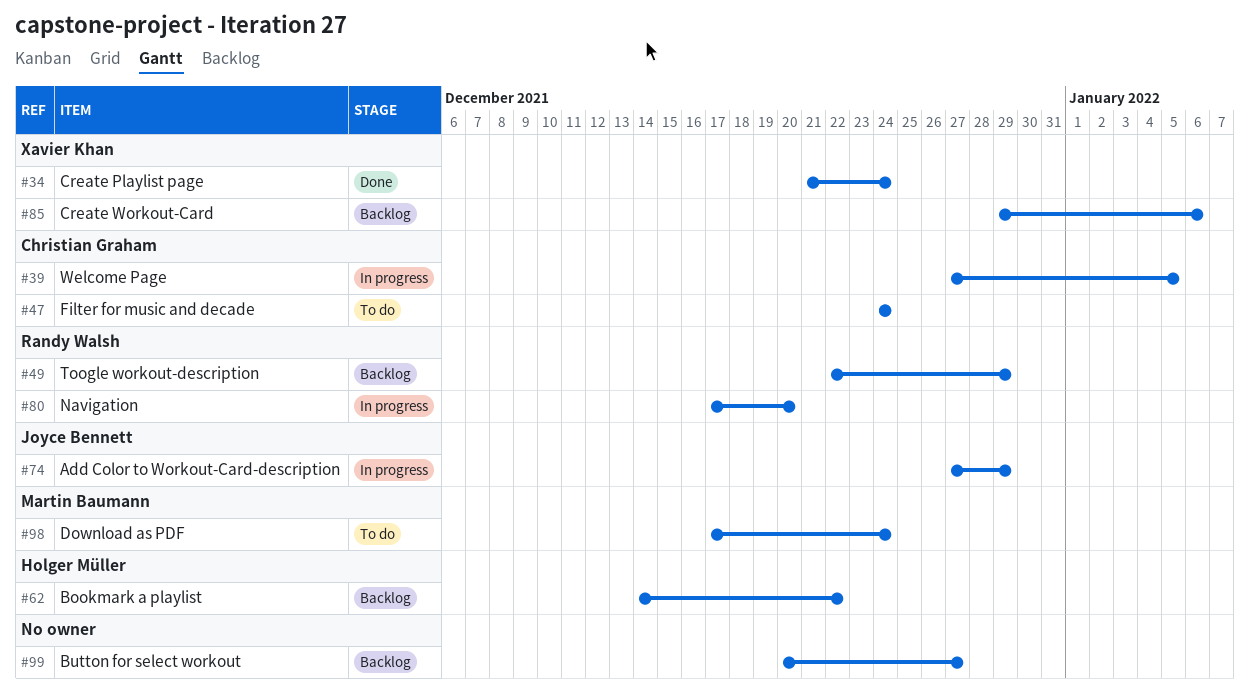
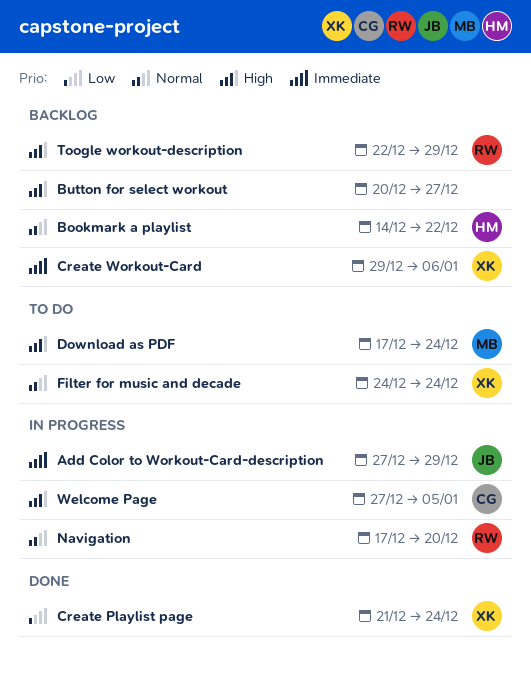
Filter for music and decade, owner: Christian Graham -> Xavier Khan

